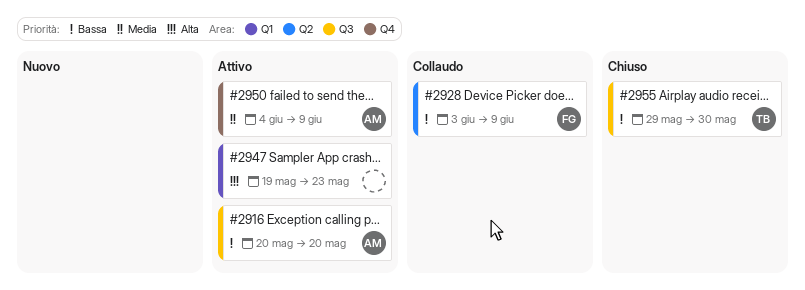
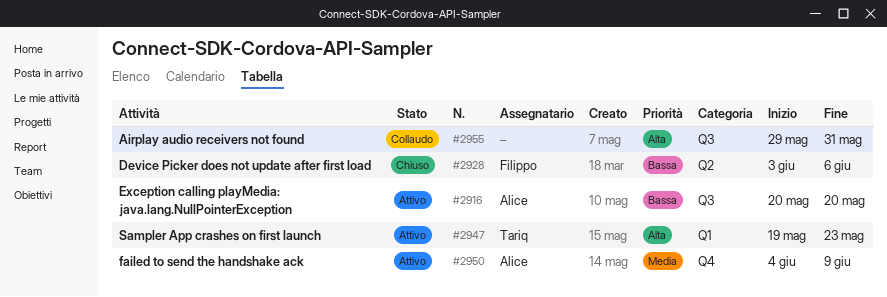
#2928, status: Collaudo -> Chiuso
#2928, due: Jun 9 -> Jun 6
#2947, owner: none -> Tariq
#2955, status: Chiuso -> Collaudo
#2955, owner: Tariq -> none
#2955, priority: Bassa -> Alta
#2955, due: May 30 -> May 31

